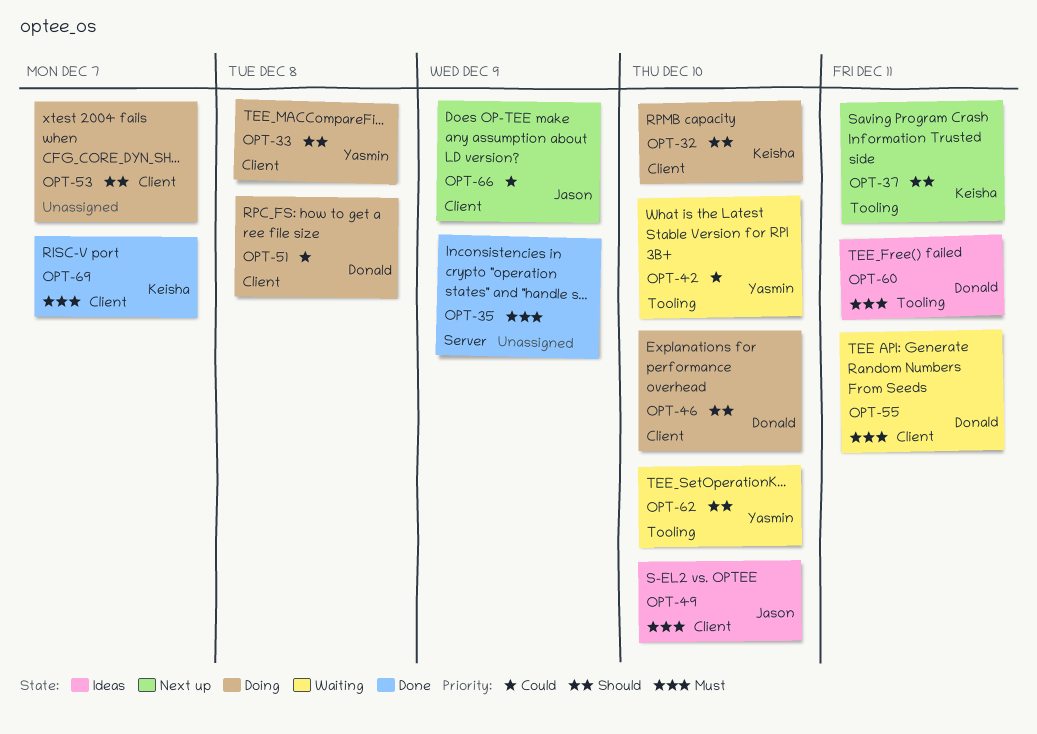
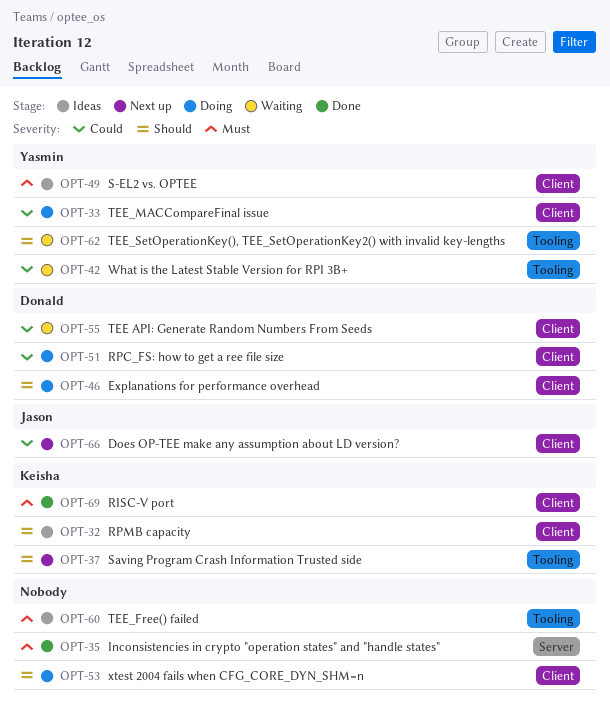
OPT-32, status: Doing -> Ideas
OPT-33, priority: Should -> Could
OPT-49, owner: Jason -> Yasmin
OPT-55, priority: Must -> Could
OPT-60, owner: Donald -> none

